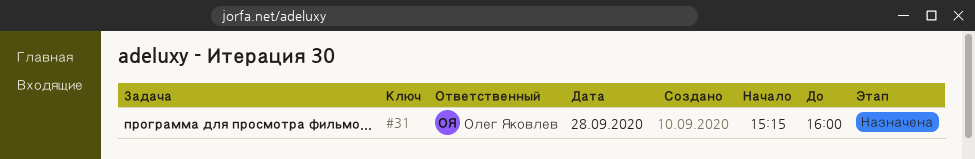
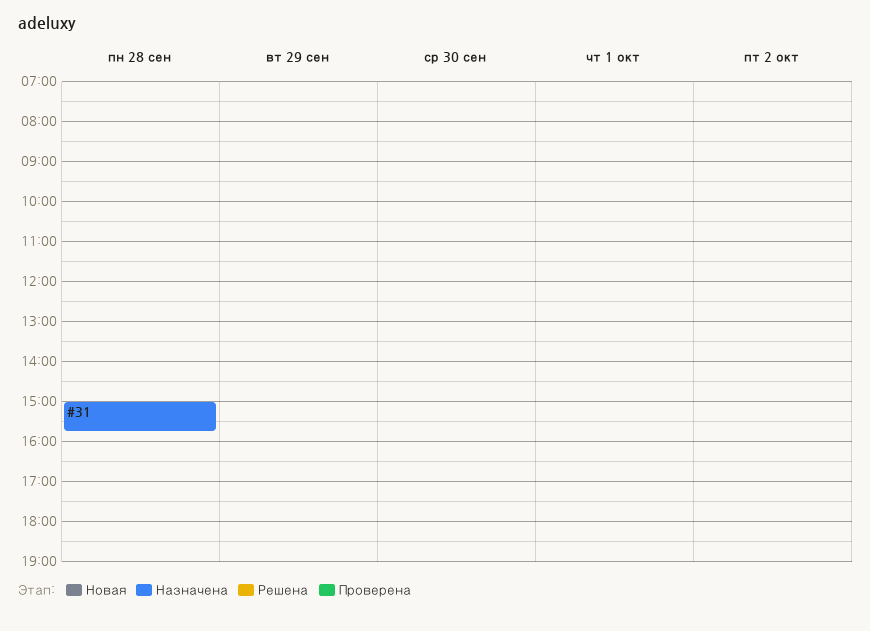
#31, begins: 15:15 -> 15:00
#31, ends: 16:00 -> 15:45

